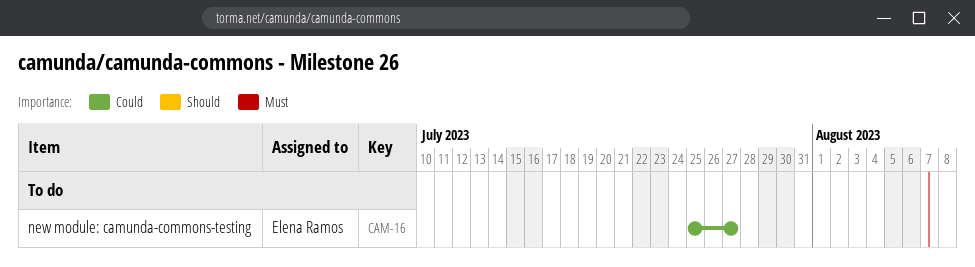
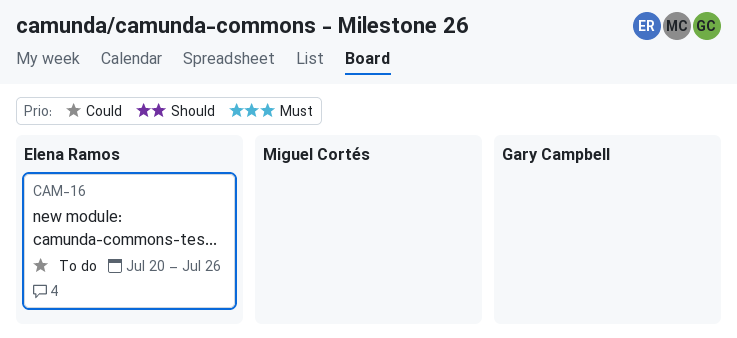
CAM-16, start: Jul 25 -> Jul 20
CAM-16, due: Jul 27 -> Jul 26

